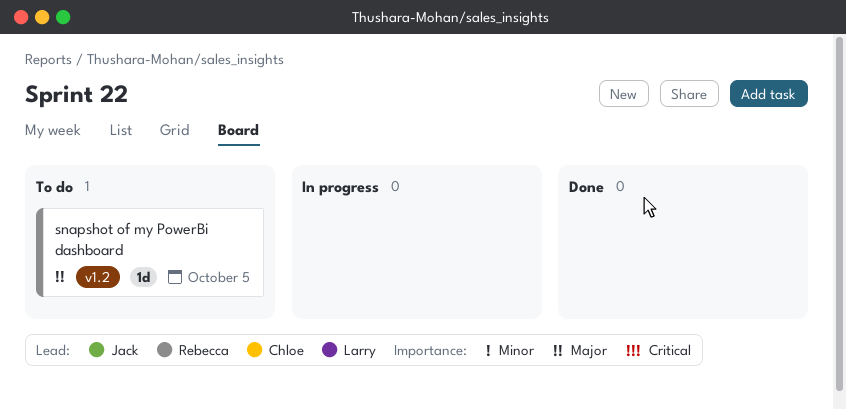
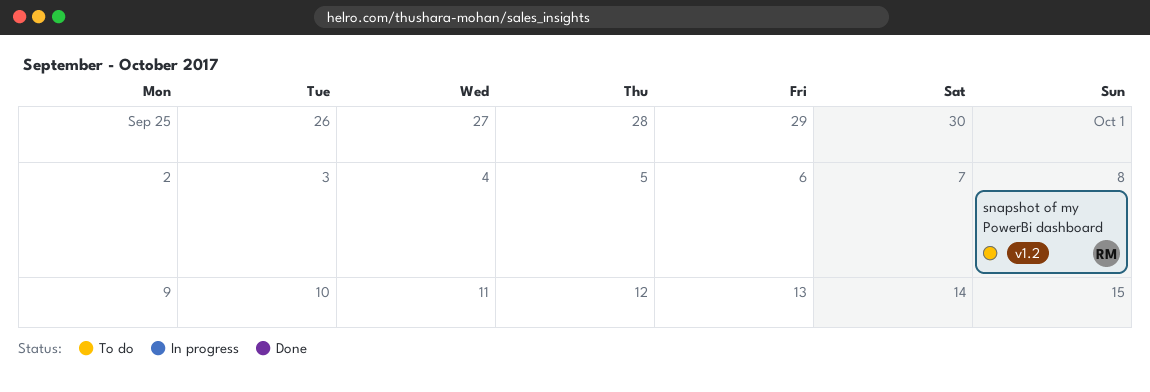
snapshot of my PowerBi dashboard, due: Oct 5 -> Oct 8

